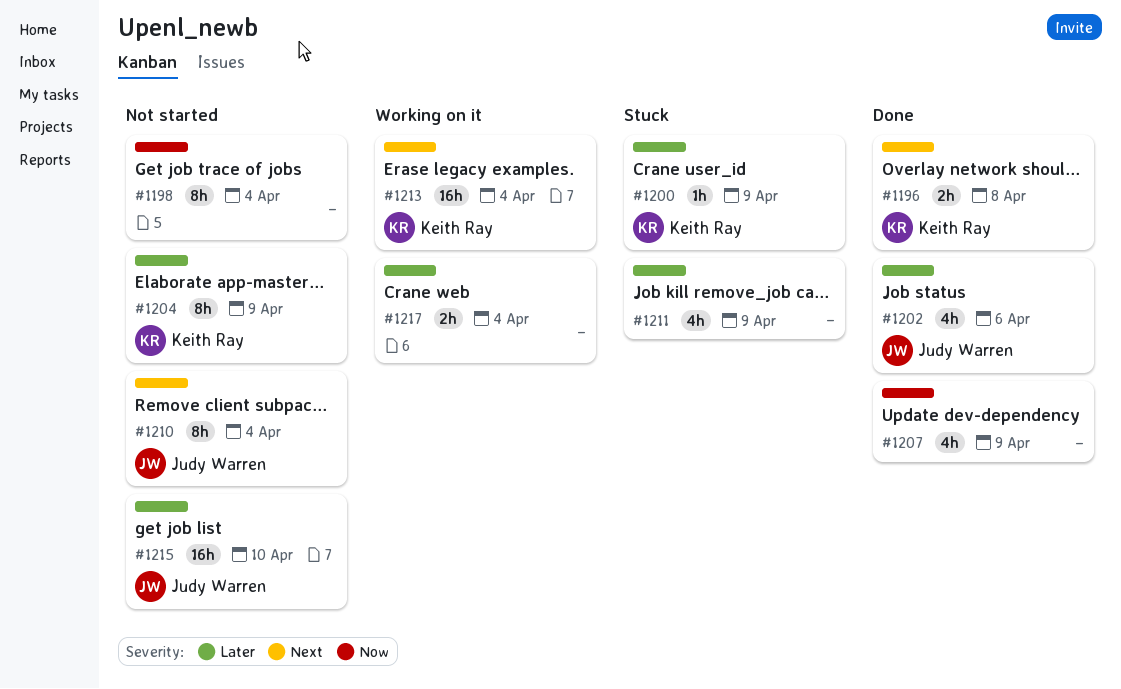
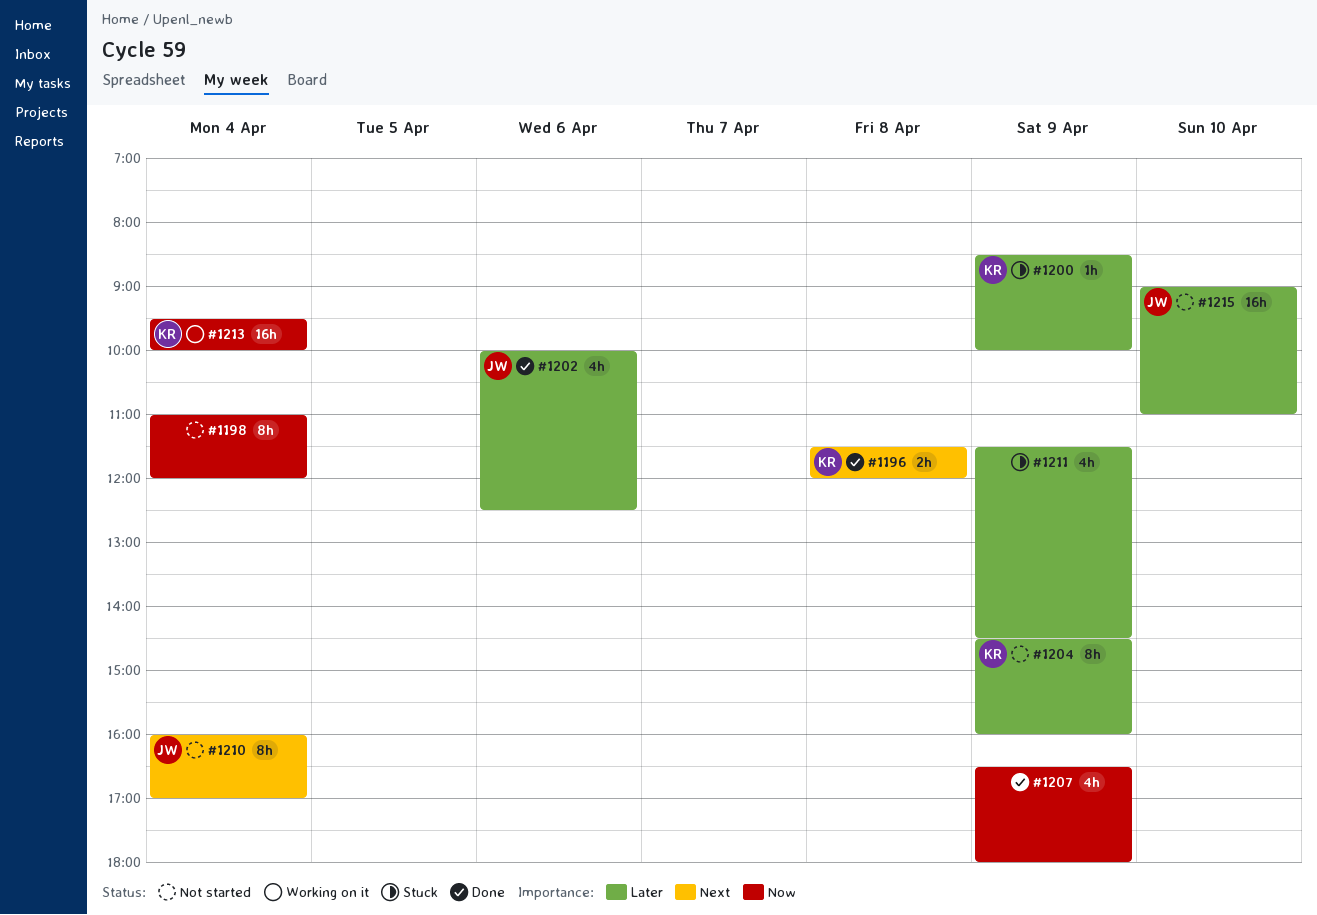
#1213, priority: Next -> Now
#1217: present -> none

